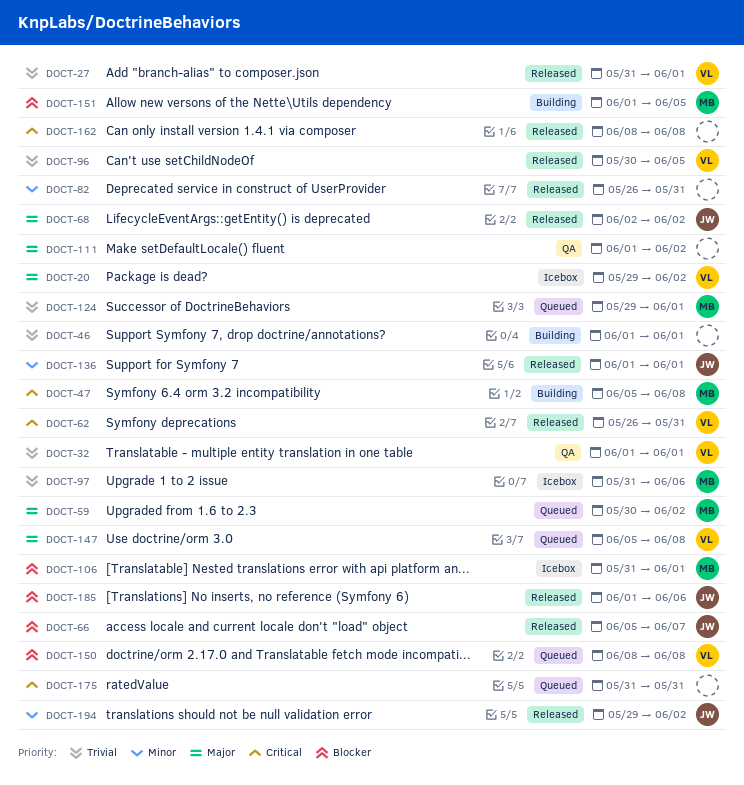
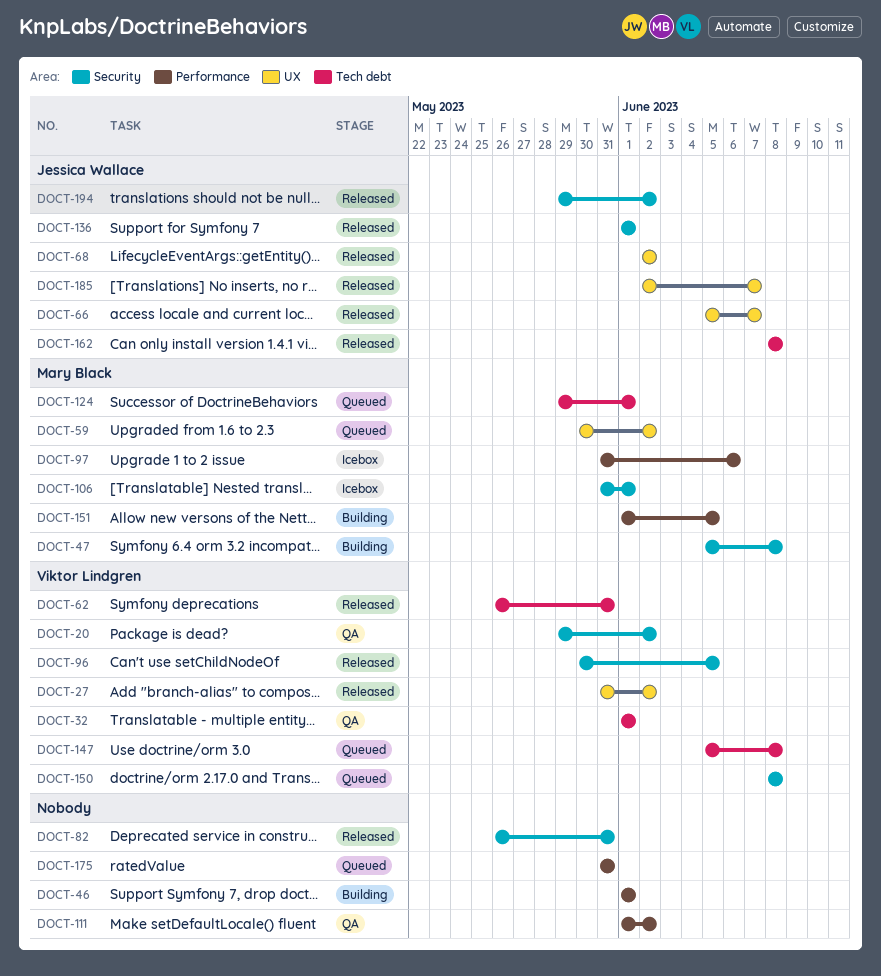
DOCT-20, status: Icebox -> QA
DOCT-27, due: Jun 1 -> Jun 2
DOCT-162, owner: none -> Jessica Wallace
DOCT-185, start: Jun 1 -> Jun 2
DOCT-185, due: Jun 6 -> Jun 7

